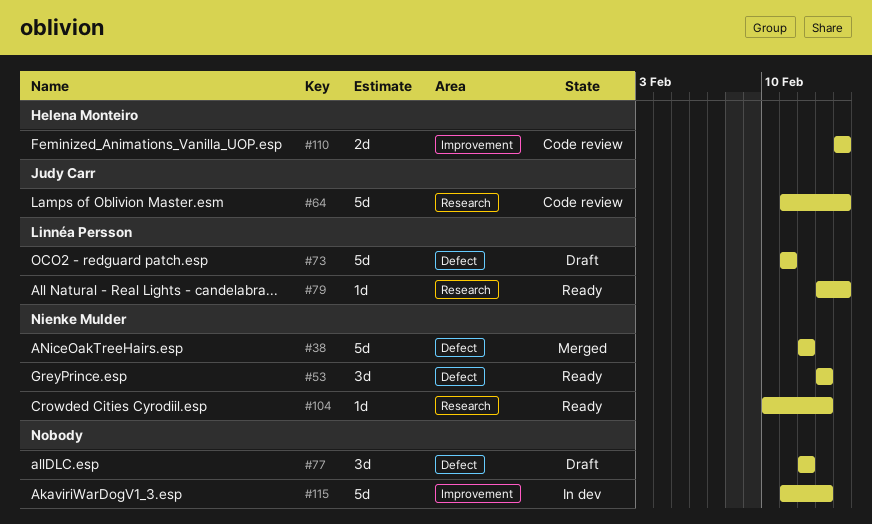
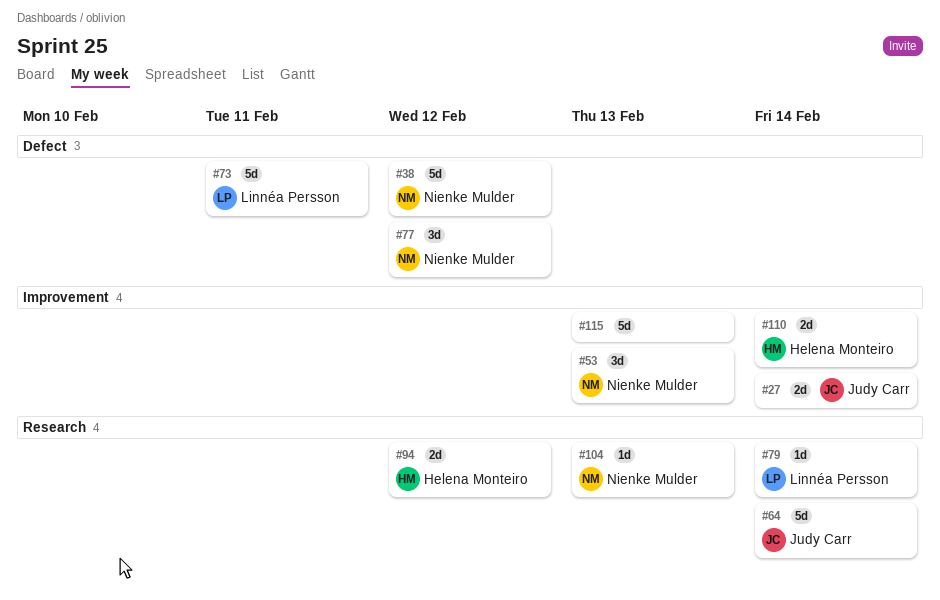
#27: none -> present
#53, label: Defect -> Improvement
#77, owner: none -> Nienke Mulder
#94: none -> present

